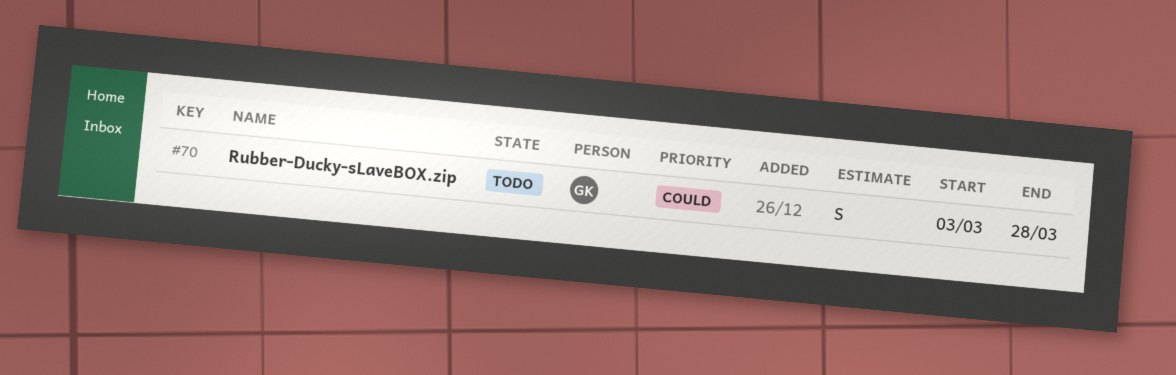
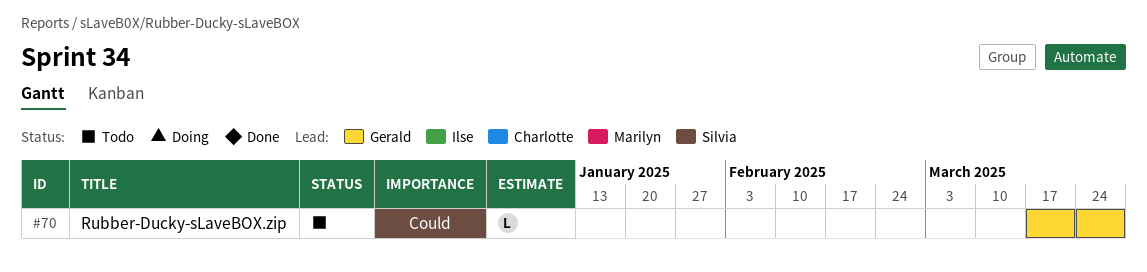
#70, estimate: S -> L
#70, start: Mar 3 -> Mar 17

